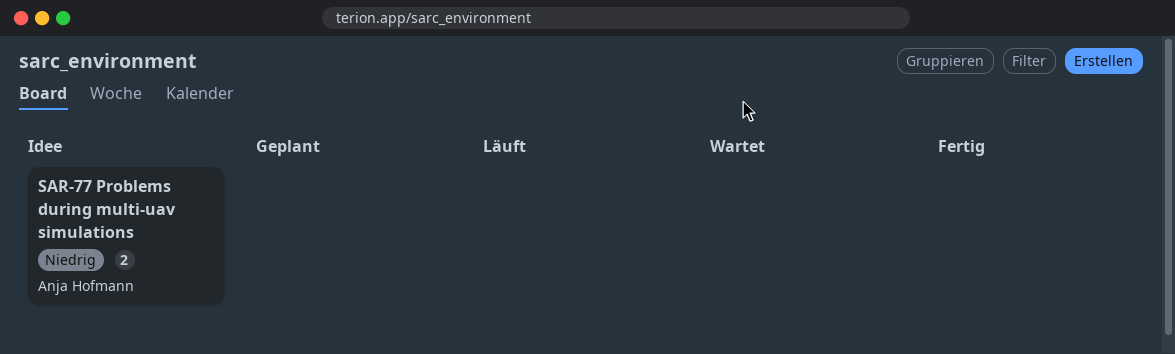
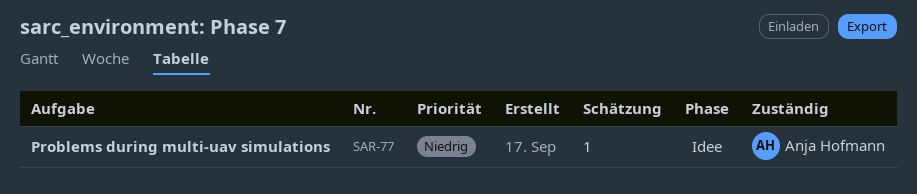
SAR-77, estimate: 2 -> 1

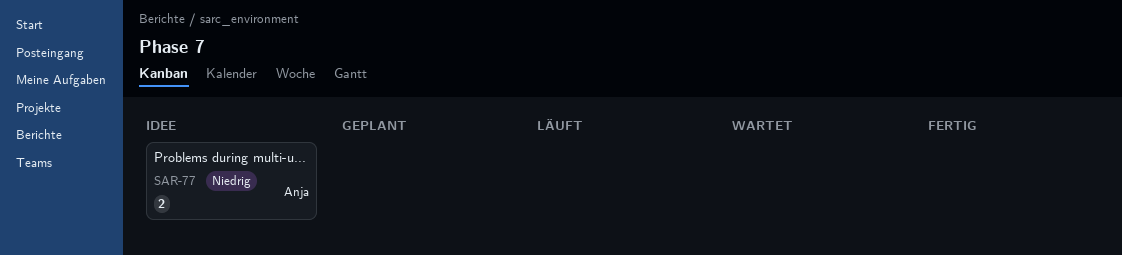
SAR-77, estimate: 1 -> 2

